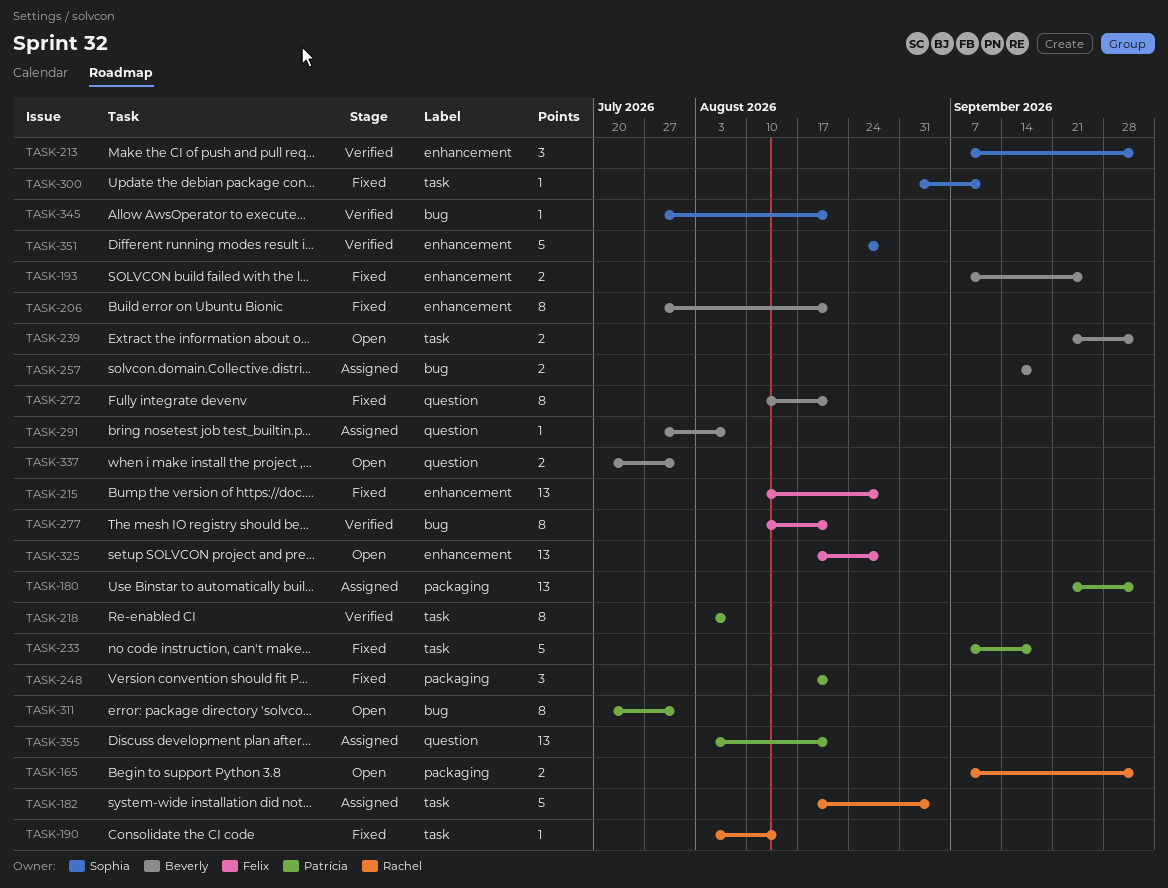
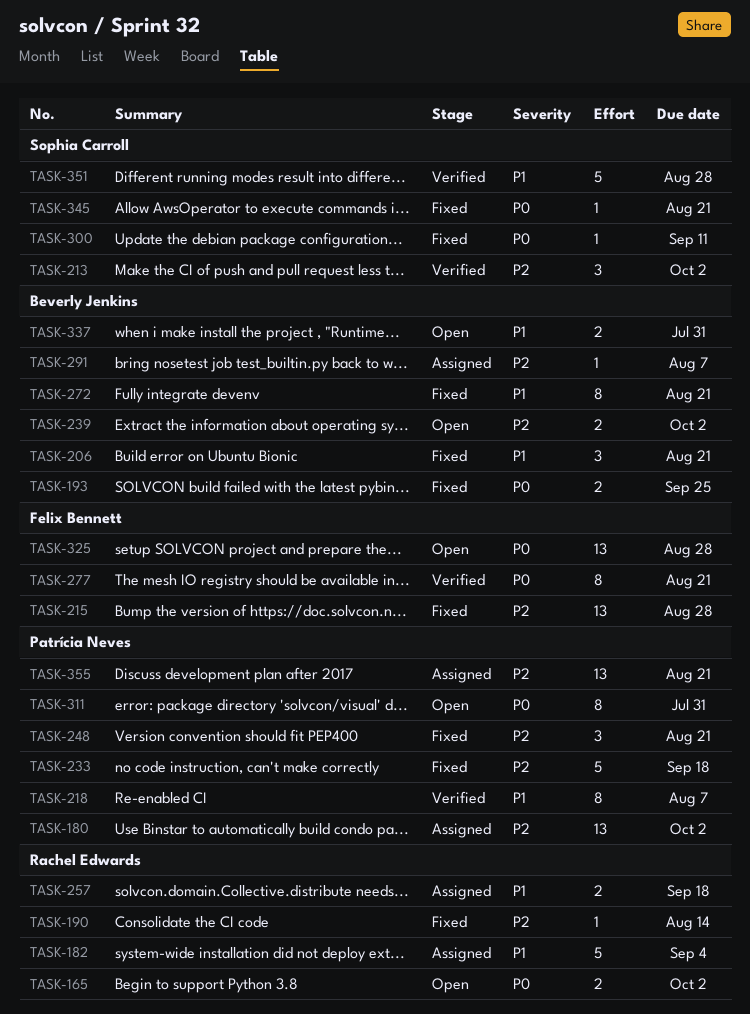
TASK-206, estimate: 8 -> 3
TASK-257, owner: Beverly Jenkins -> Rachel Edwards
TASK-345, status: Verified -> Fixed

